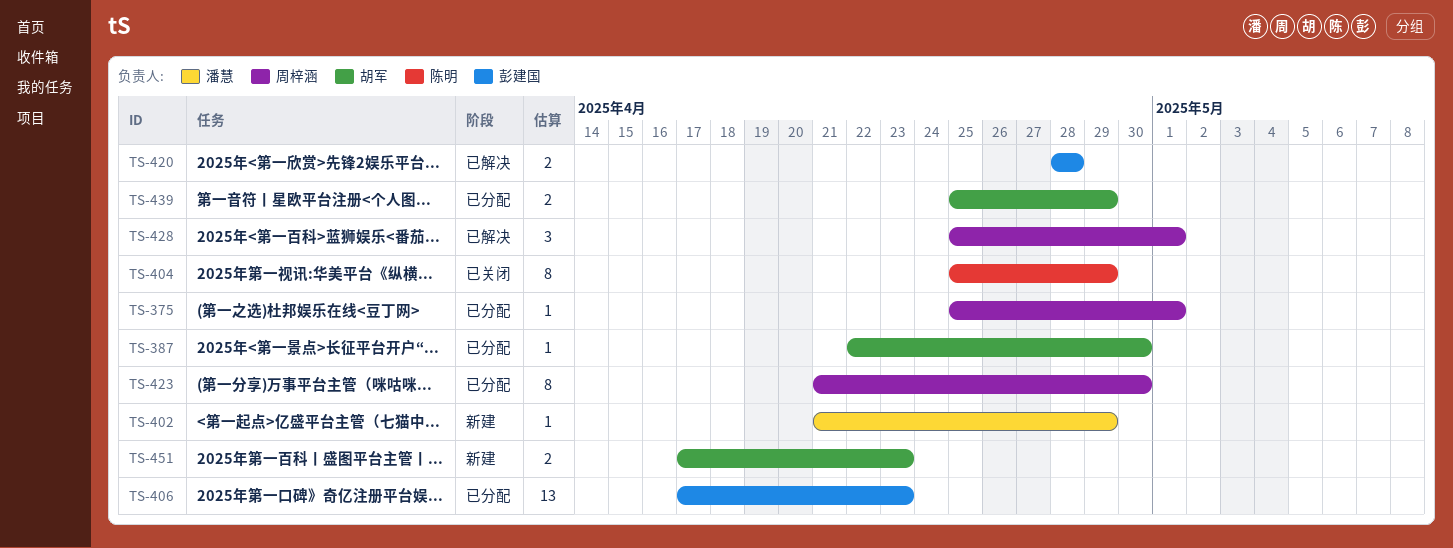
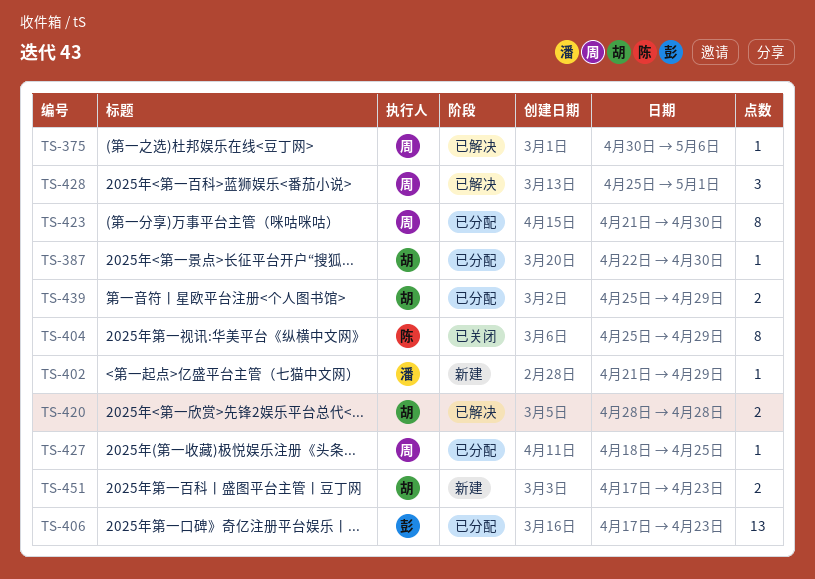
TS-375, status: 已分配 -> 已解决
TS-375, start: Apr 25 -> Apr 30
TS-375, due: May 1 -> May 6
TS-420, owner: 彭建国 -> 胡军
TS-427: none -> present

